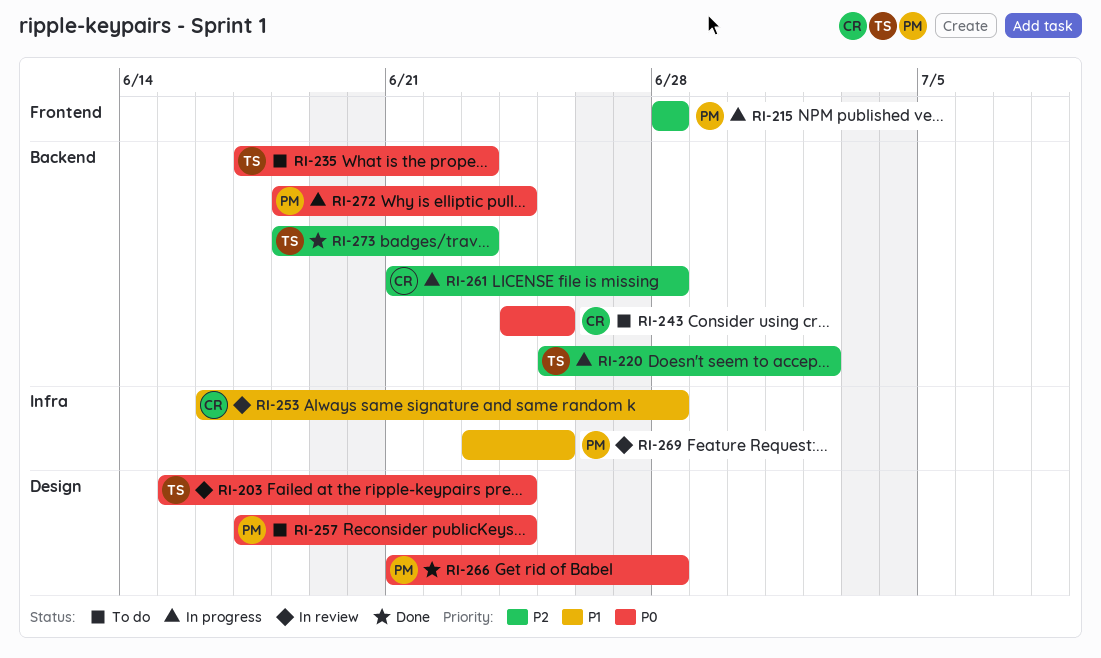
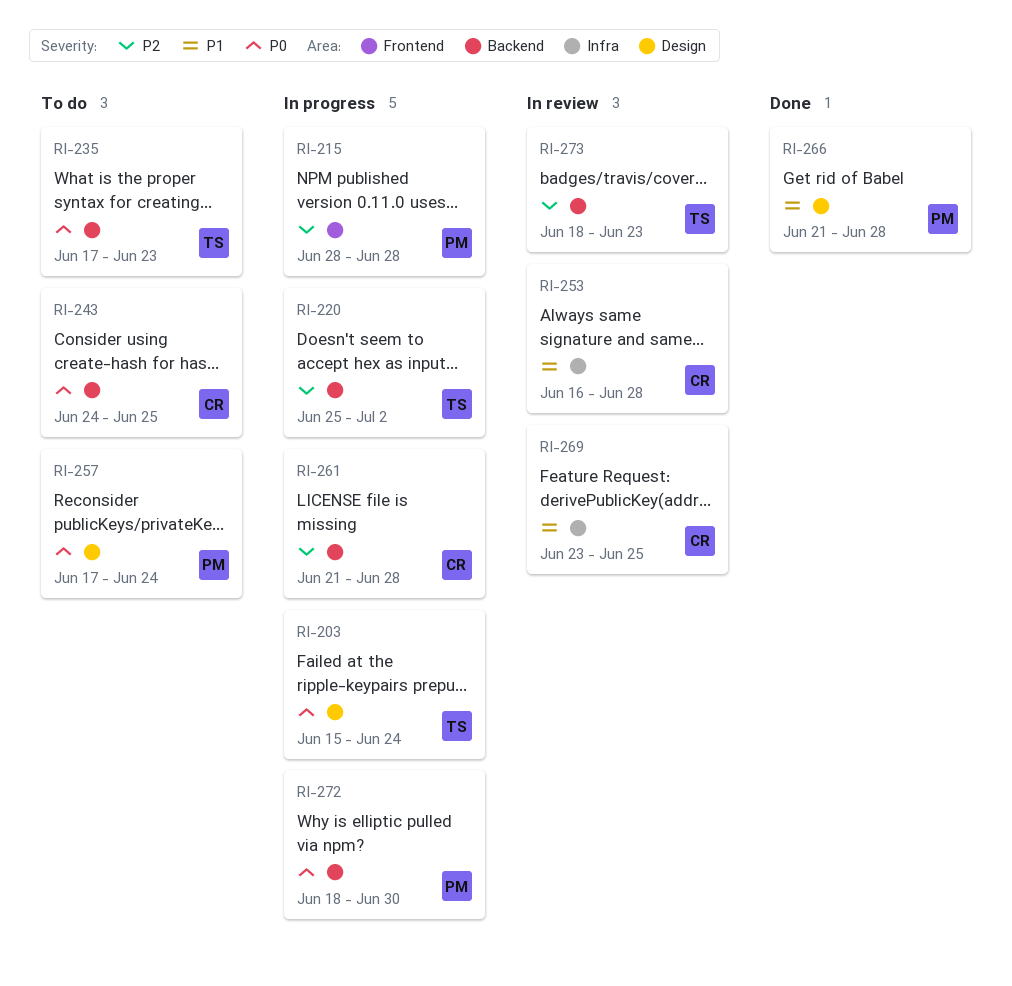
RI-203, status: In review -> In progress
RI-266, priority: P0 -> P1
RI-269, owner: PM -> CR
RI-272, due: Jun 24 -> Jun 30
RI-273, status: Done -> In review

